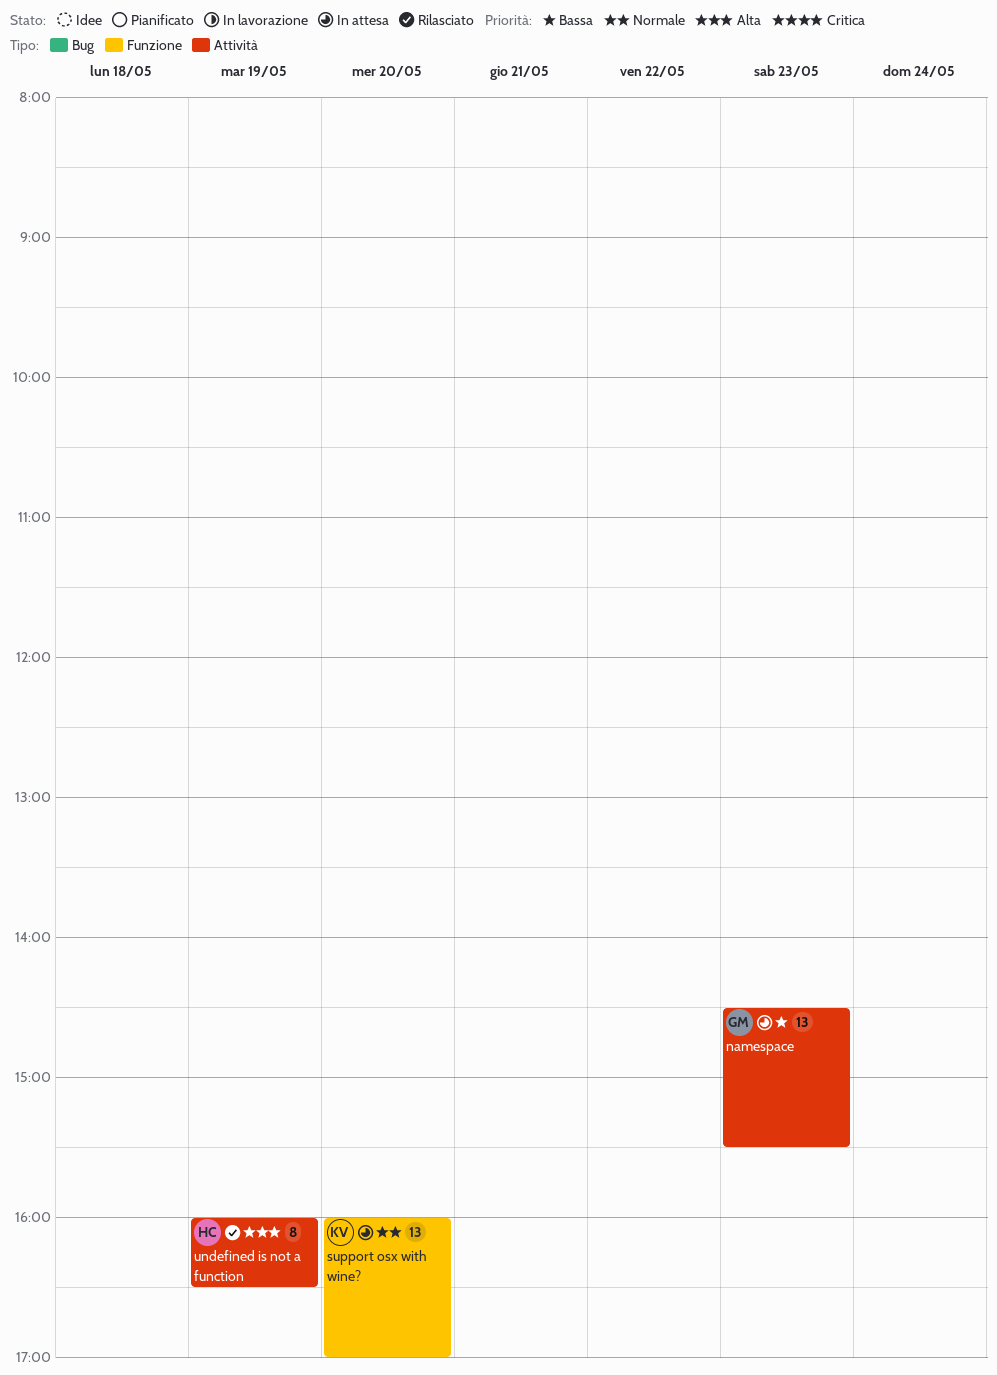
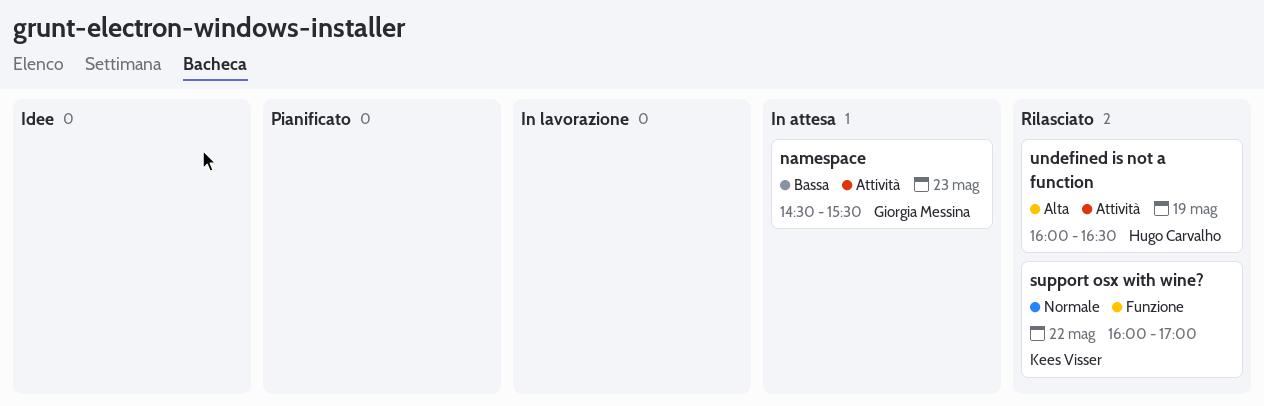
support osx with wine?, status: In attesa -> Rilasciato
support osx with wine?, day: May 20 -> May 22

